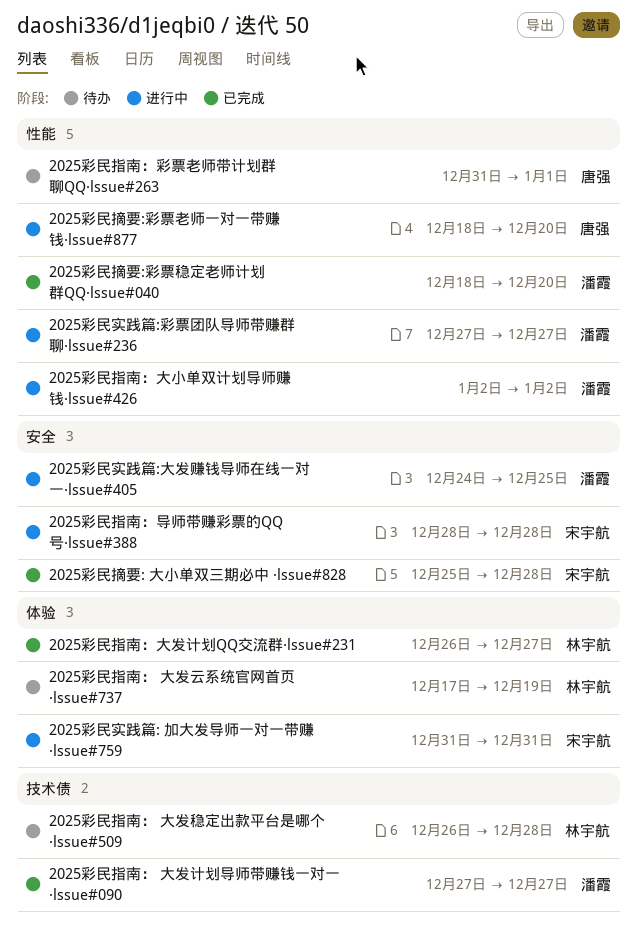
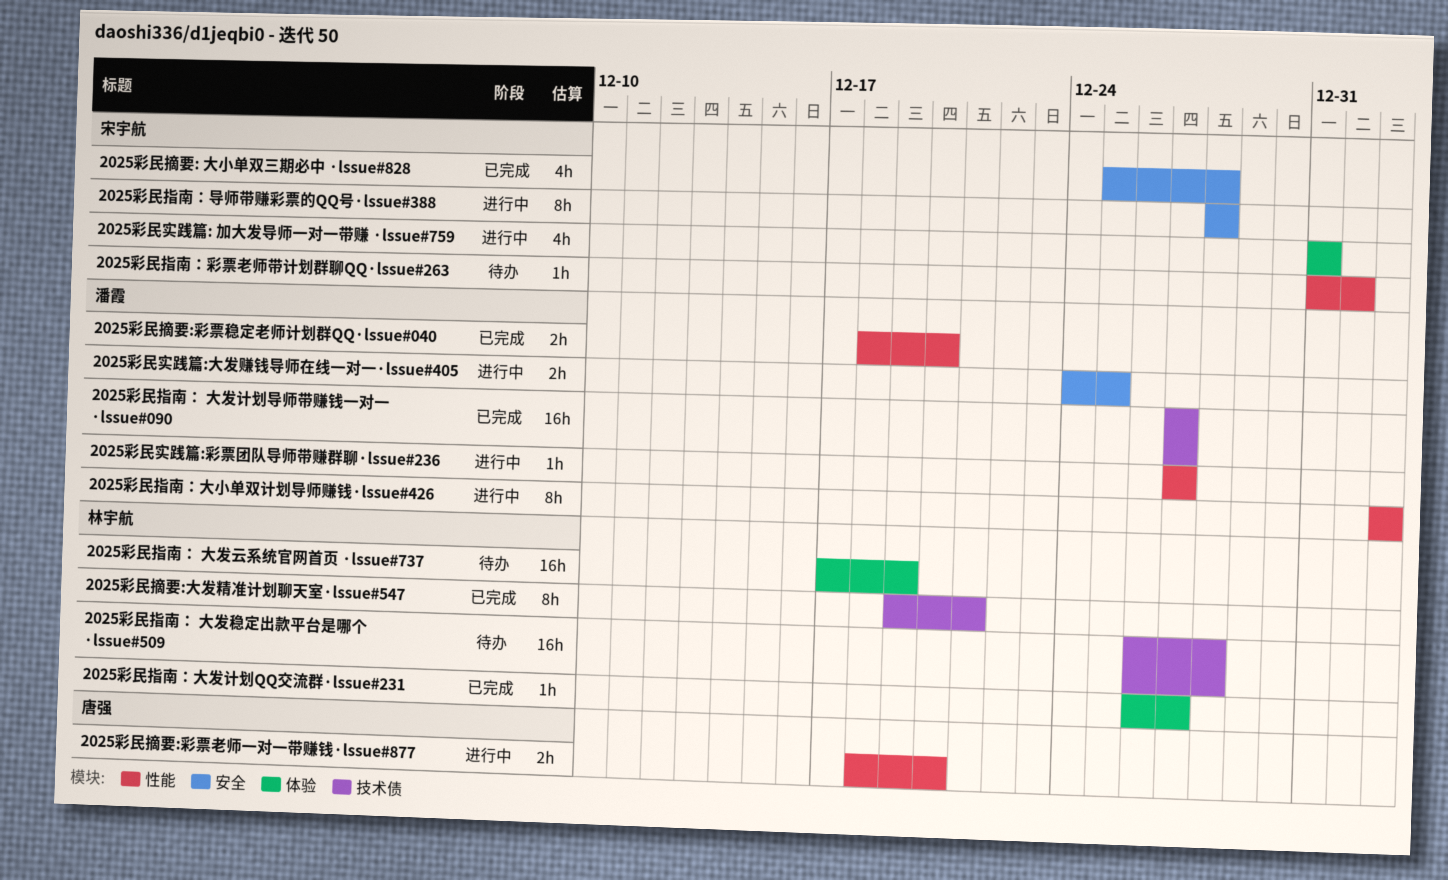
2025彩民指南：彩票老师带计划群聊QQ·lssue#263, owner: 唐强 -> 宋宇航
2025彩民摘要:大发精准计划聊天室·lssue#547: none -> present

